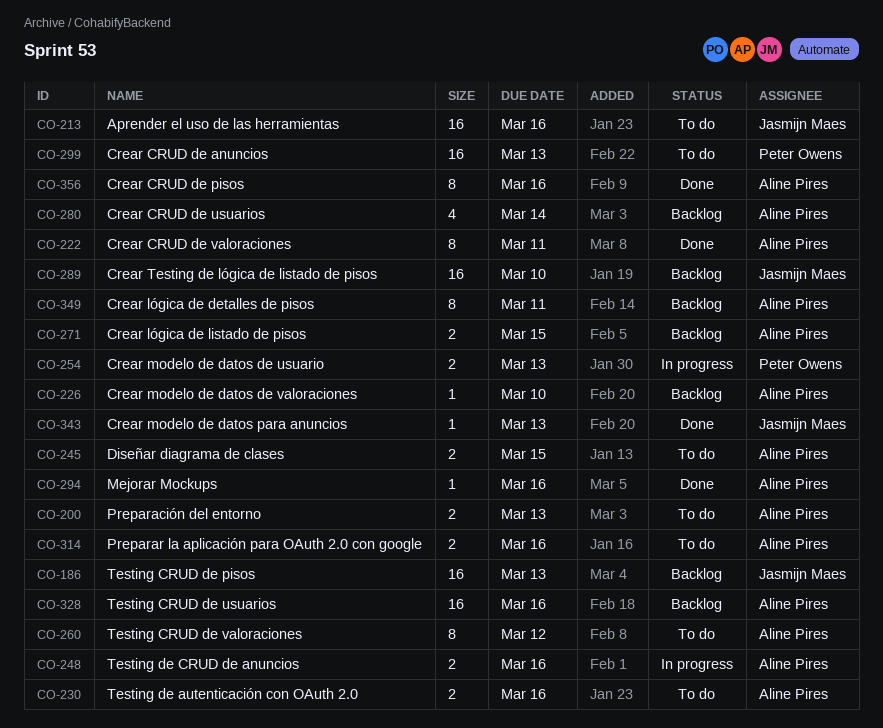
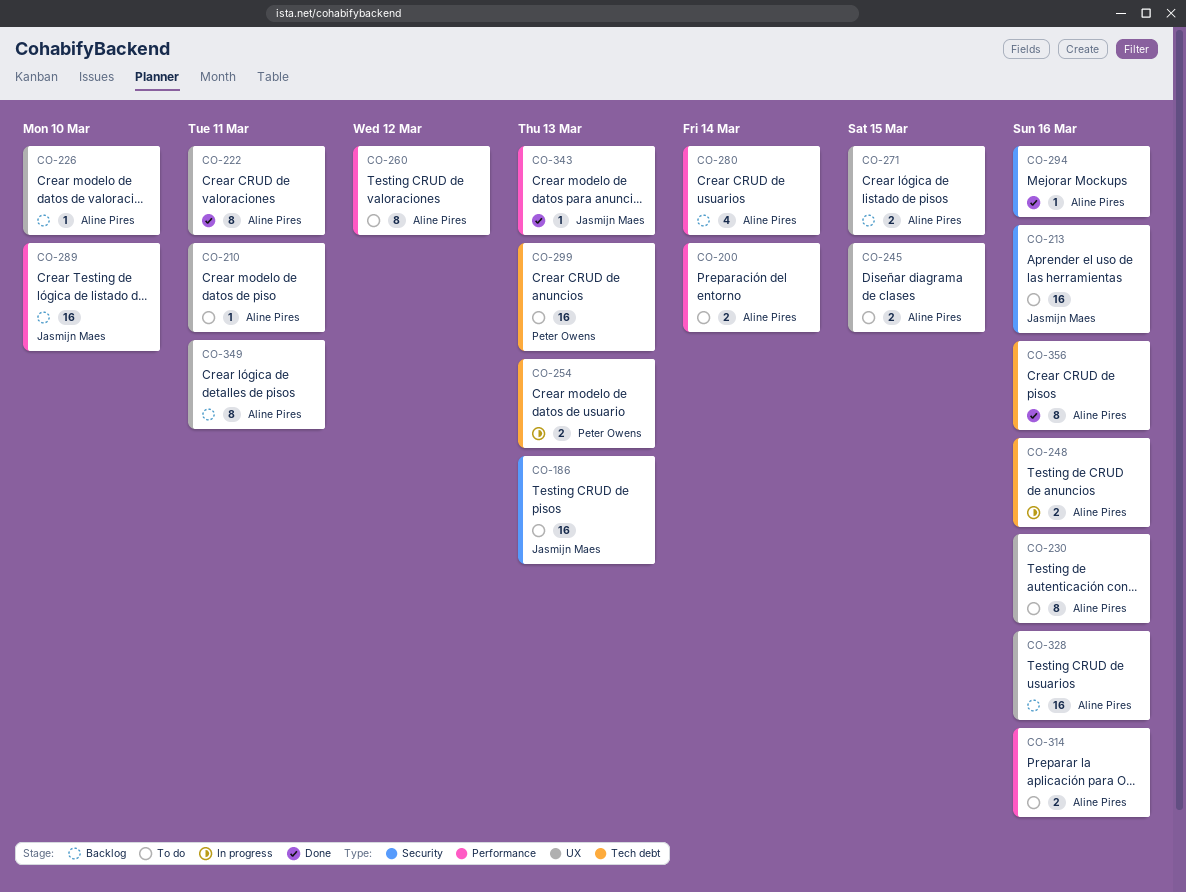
CO-186, status: Backlog -> To do
CO-200, due: Mar 13 -> Mar 14
CO-210: none -> present
CO-230, estimate: 2 -> 8

